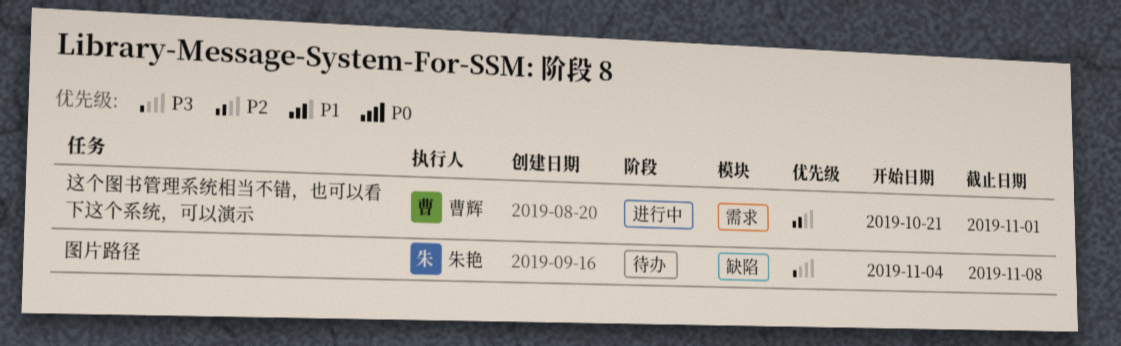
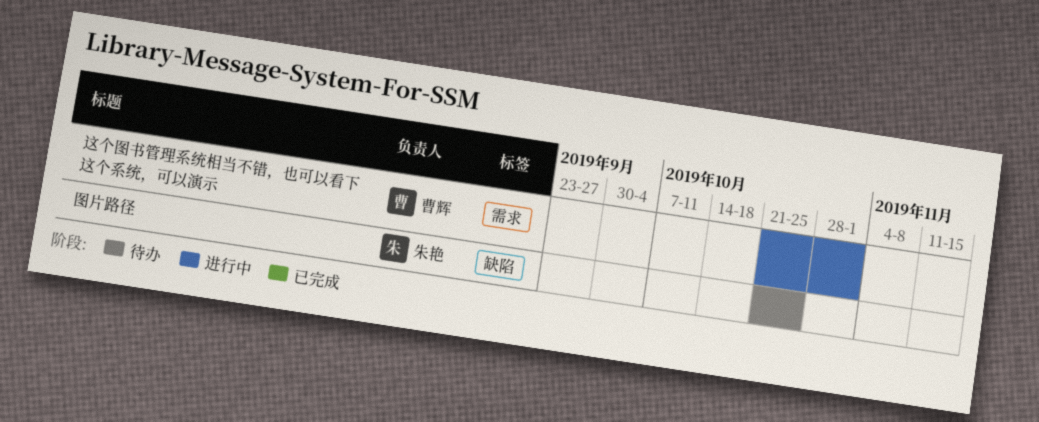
图片路径, start: Nov 4 -> Oct 21
图片路径, due: Nov 8 -> Oct 25

